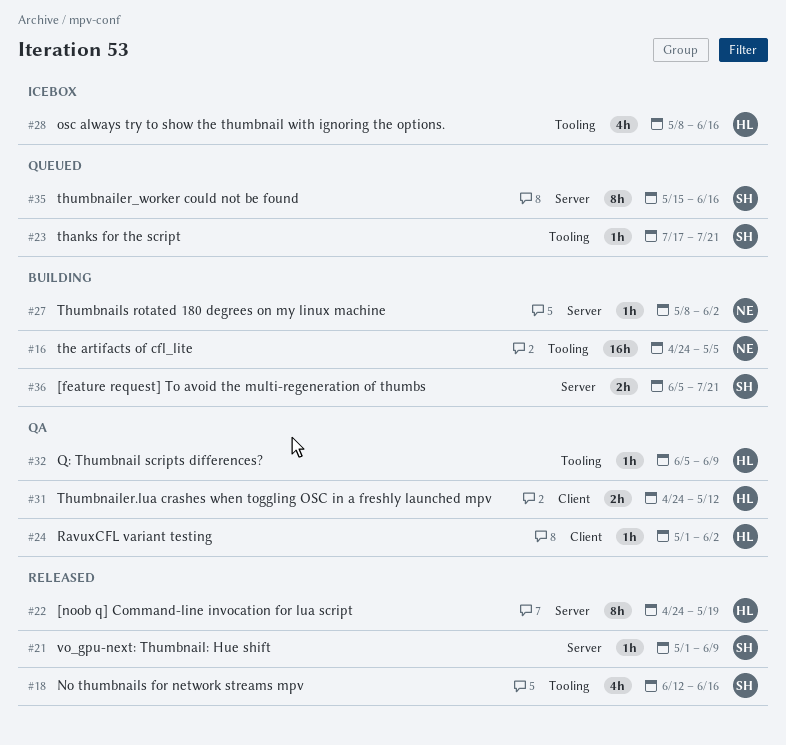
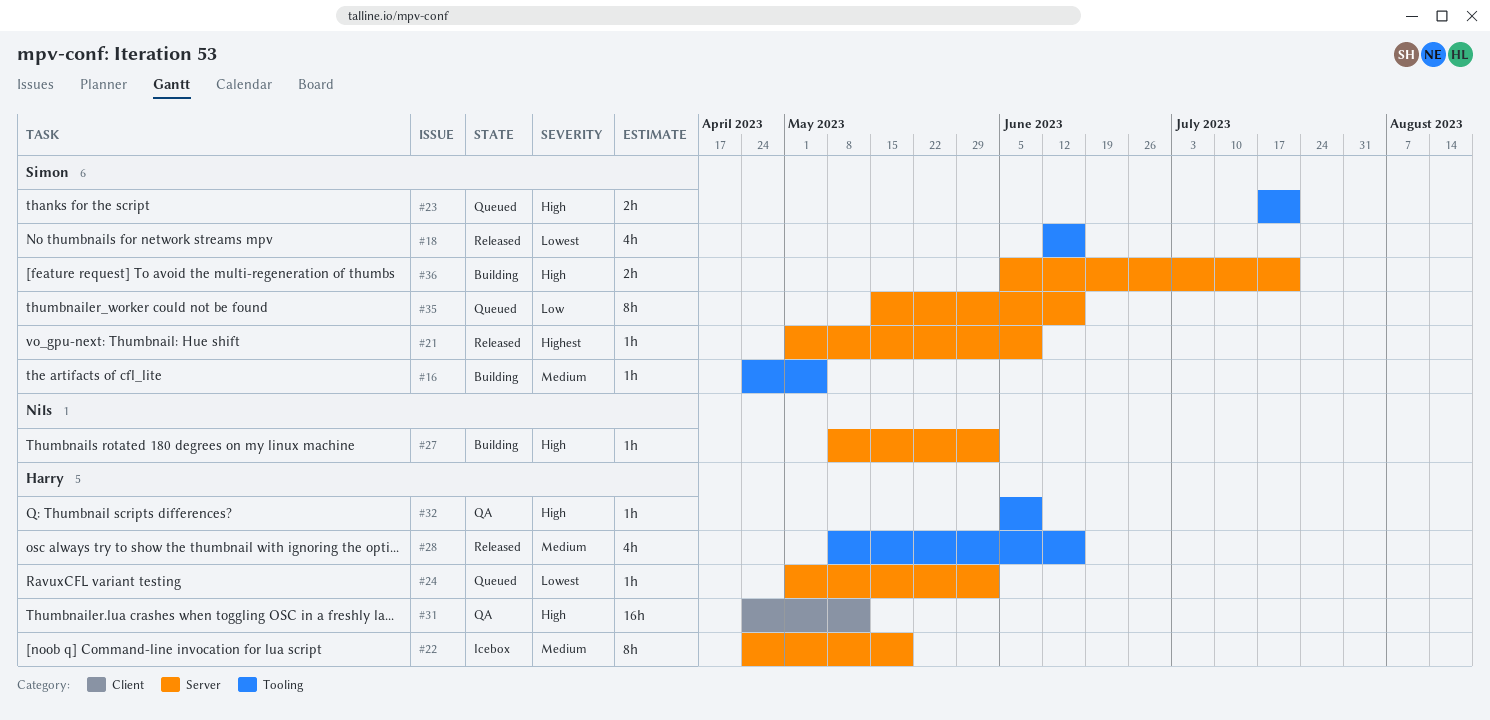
#16, owner: Nils -> Simon
#16, estimate: 16h -> 1h
#22, status: Released -> Icebox
#23, estimate: 1h -> 2h
#24, status: QA -> Queued
#24, label: Client -> Server
#28, status: Icebox -> Released
#31, estimate: 2h -> 16h

